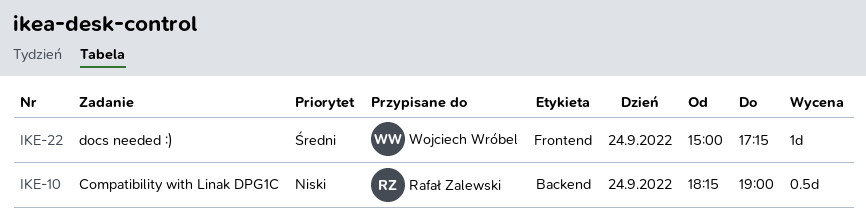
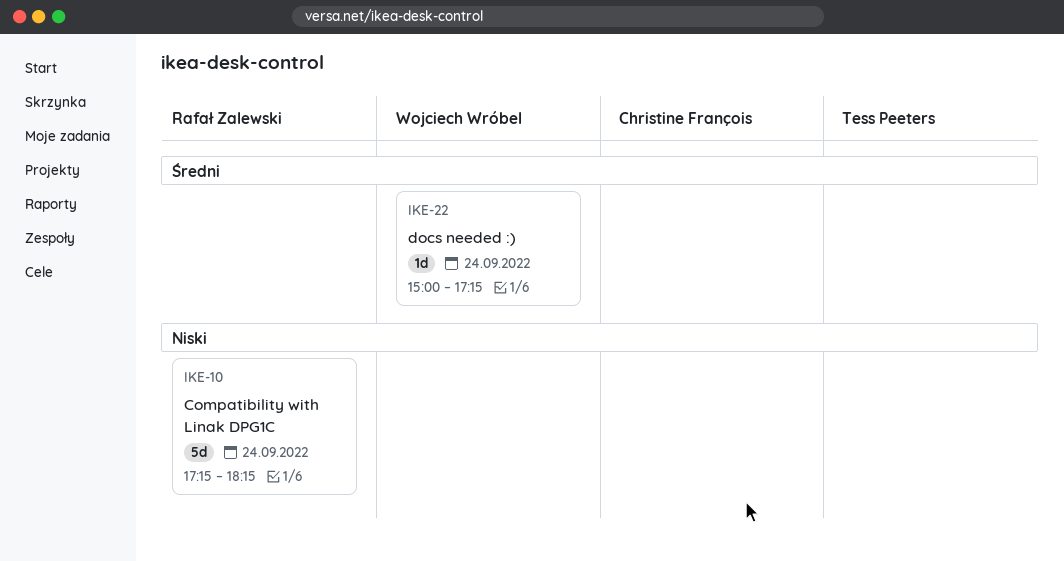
IKE-10, estimate: 0.5d -> 5d
IKE-10, begins: 18:15 -> 17:15
IKE-10, ends: 19:00 -> 18:15

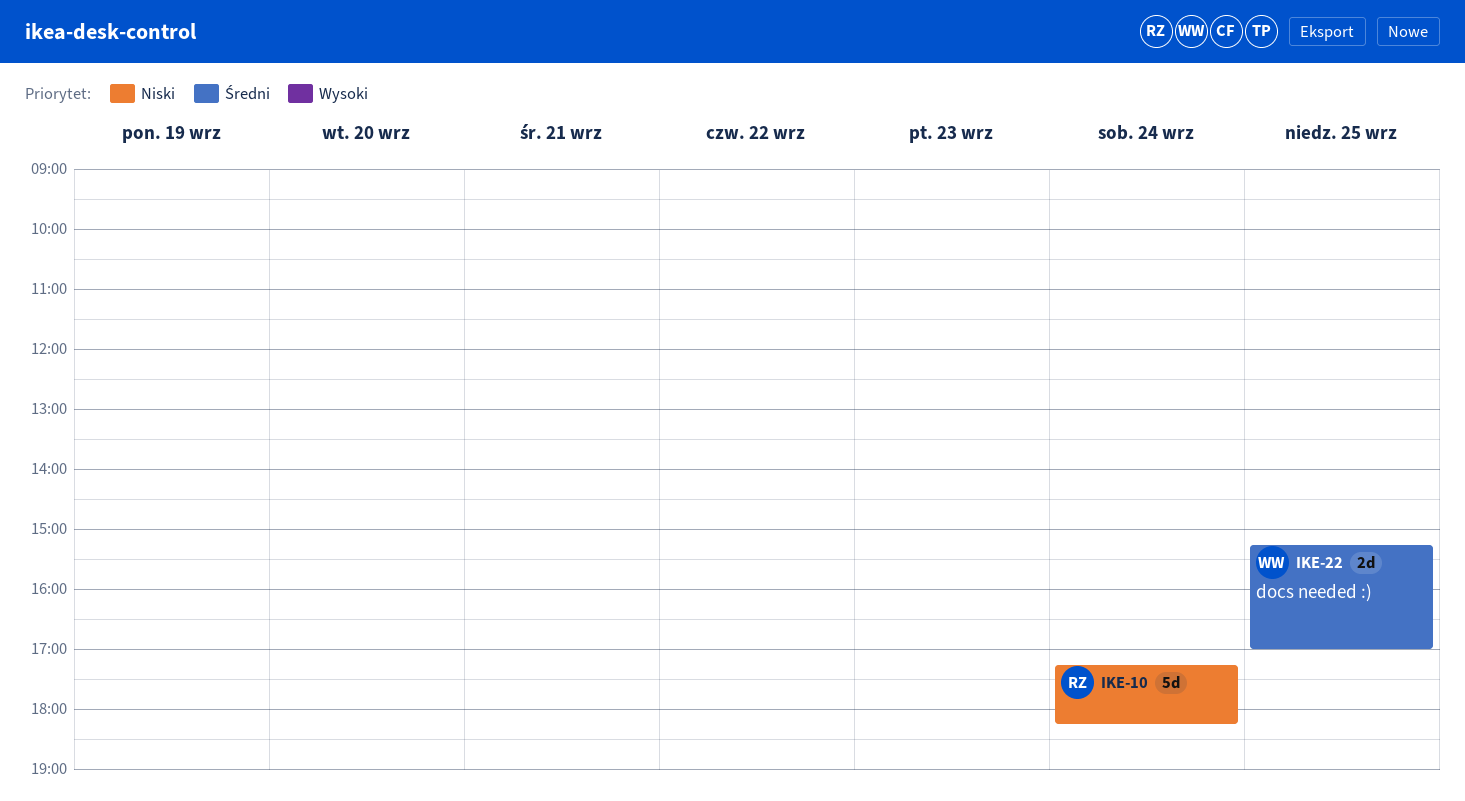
IKE-22, estimate: 1d -> 2d
IKE-22, day: Sep 24 -> Sep 25
IKE-22, begins: 15:00 -> 15:15
IKE-22, ends: 17:15 -> 17:00

